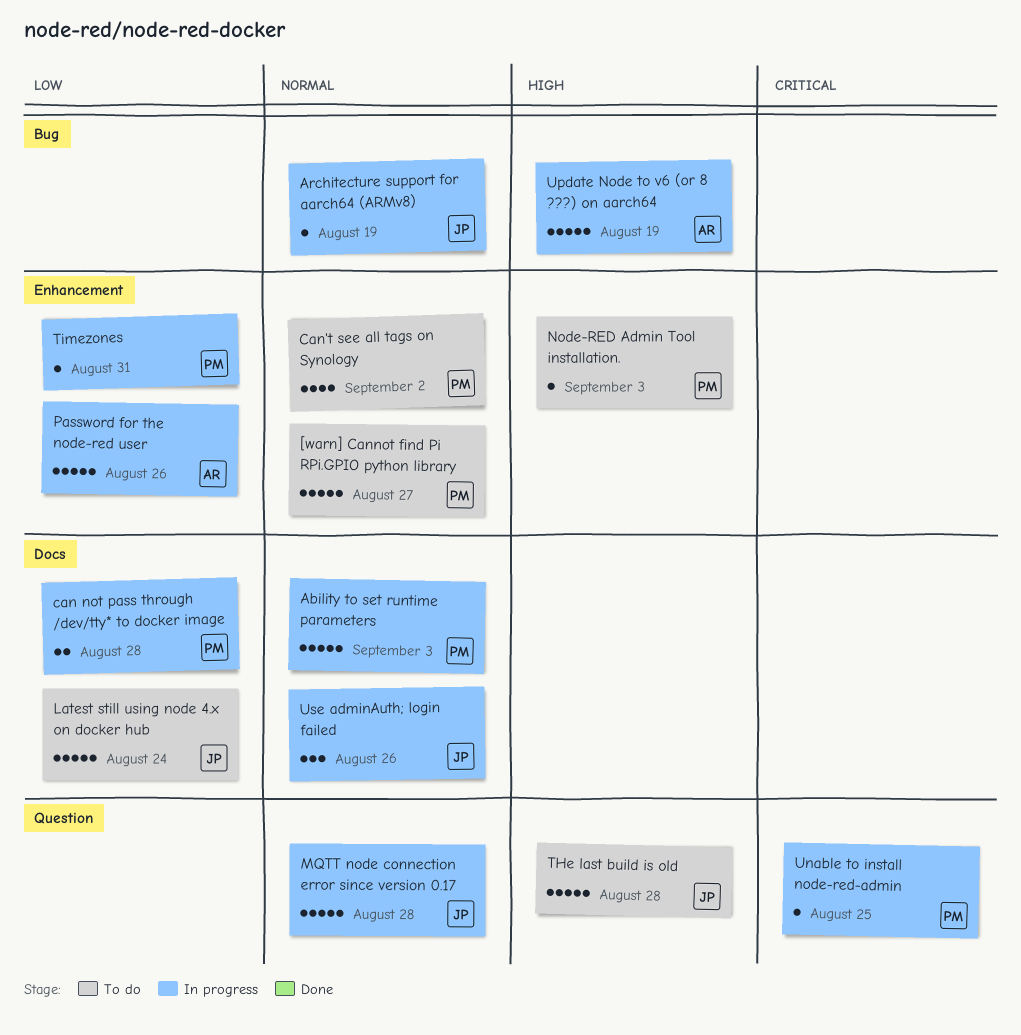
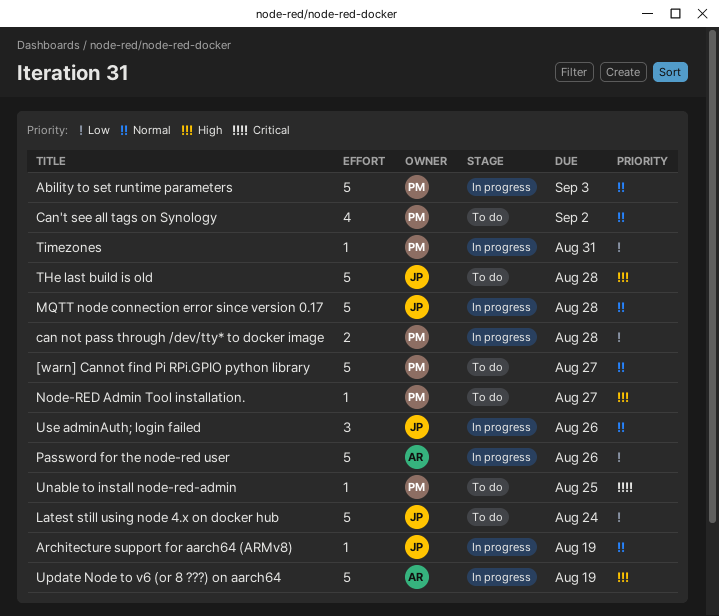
Node-RED Admin Tool installation., due: Sep 3 -> Aug 27
Unable to install node-red-admin, status: In progress -> To do

